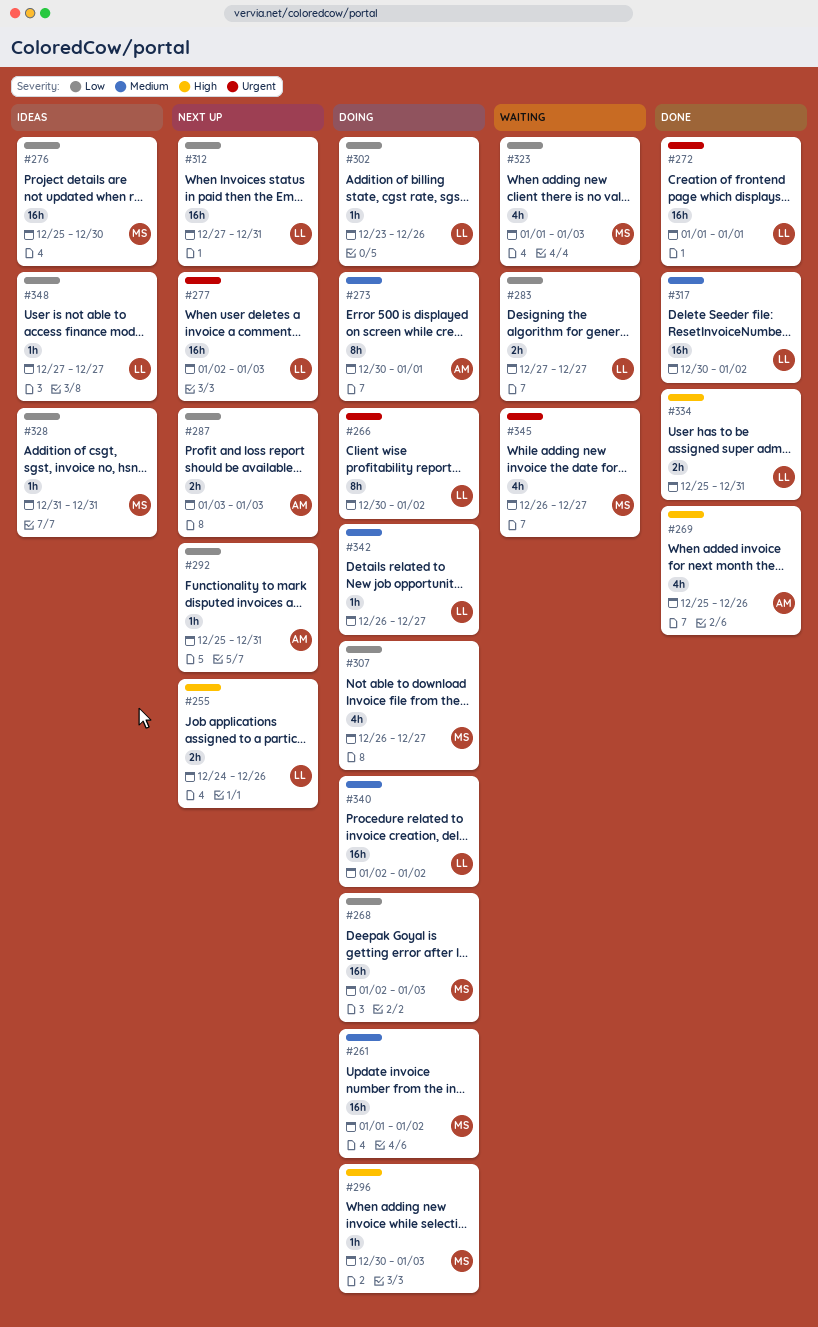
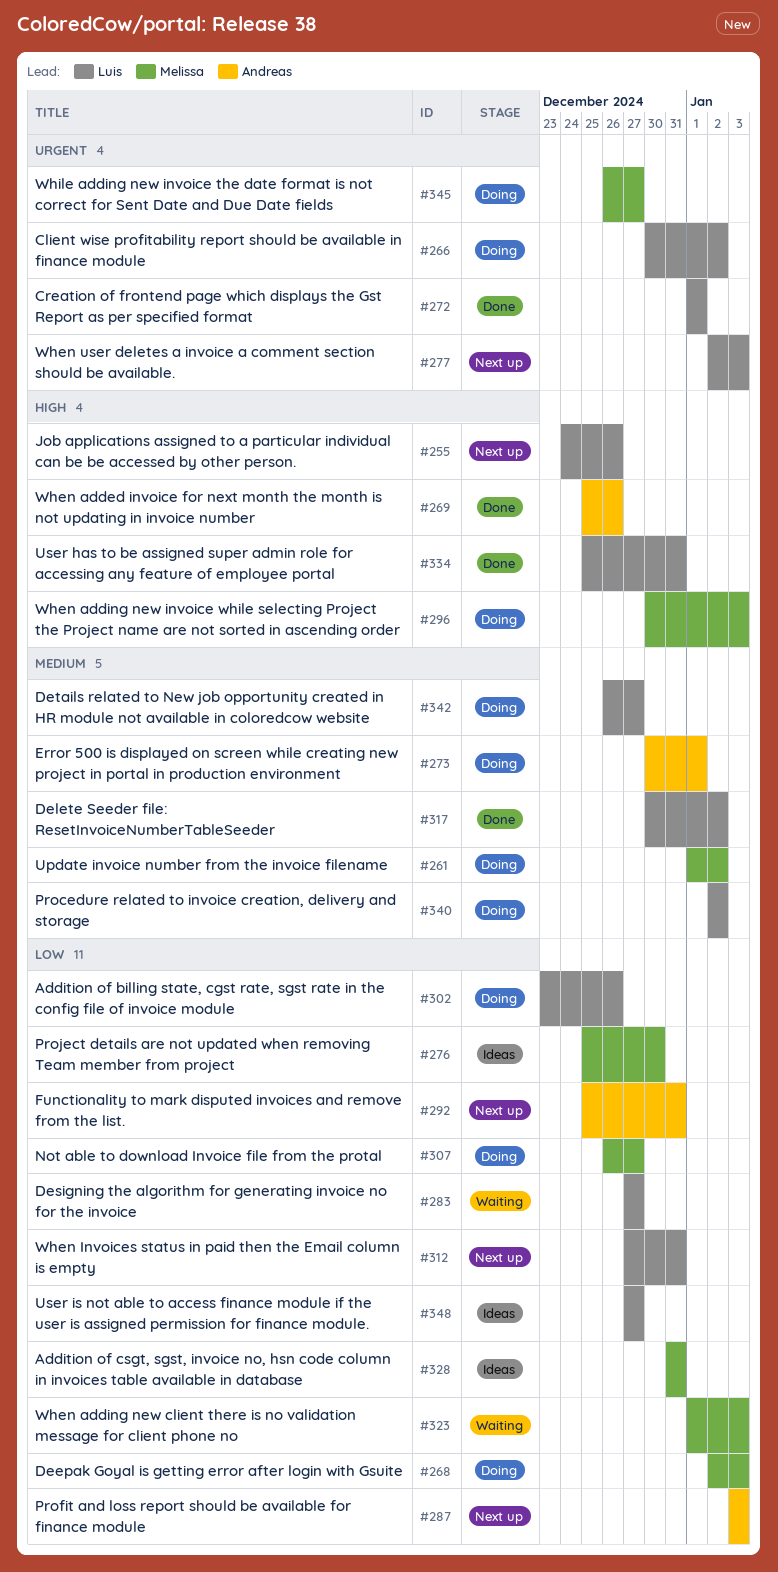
#345, status: Waiting -> Doing

